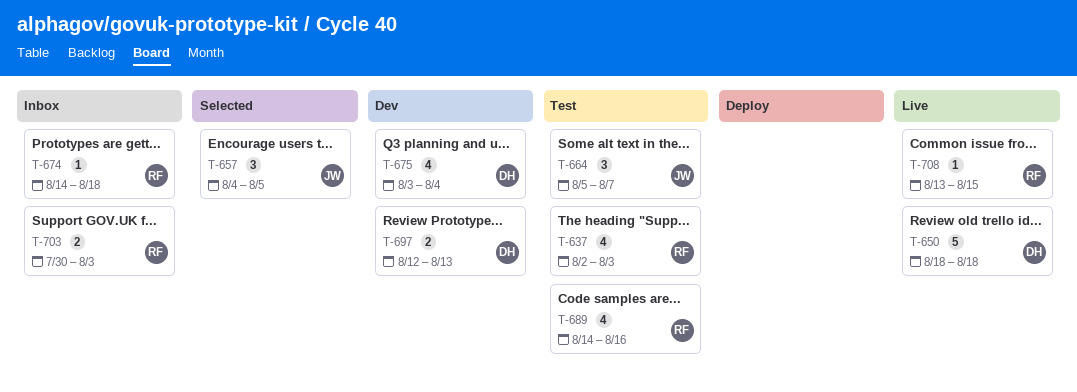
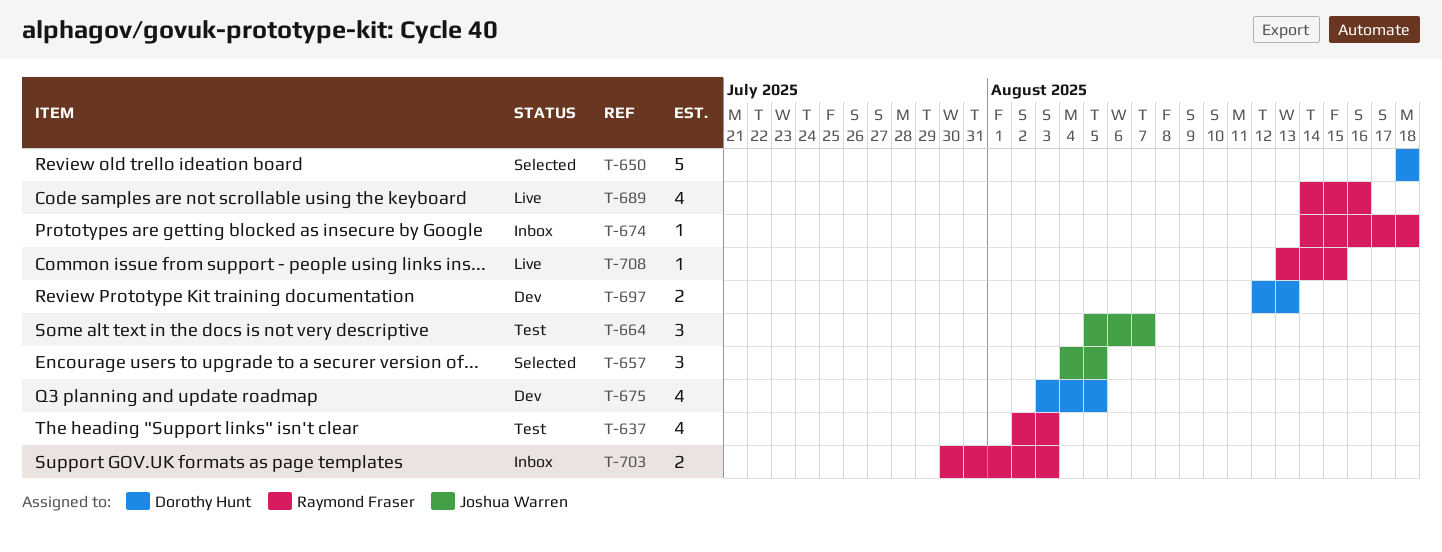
T-650, status: Live -> Selected
T-675, due: Aug 4 -> Aug 5
T-689, status: Test -> Live

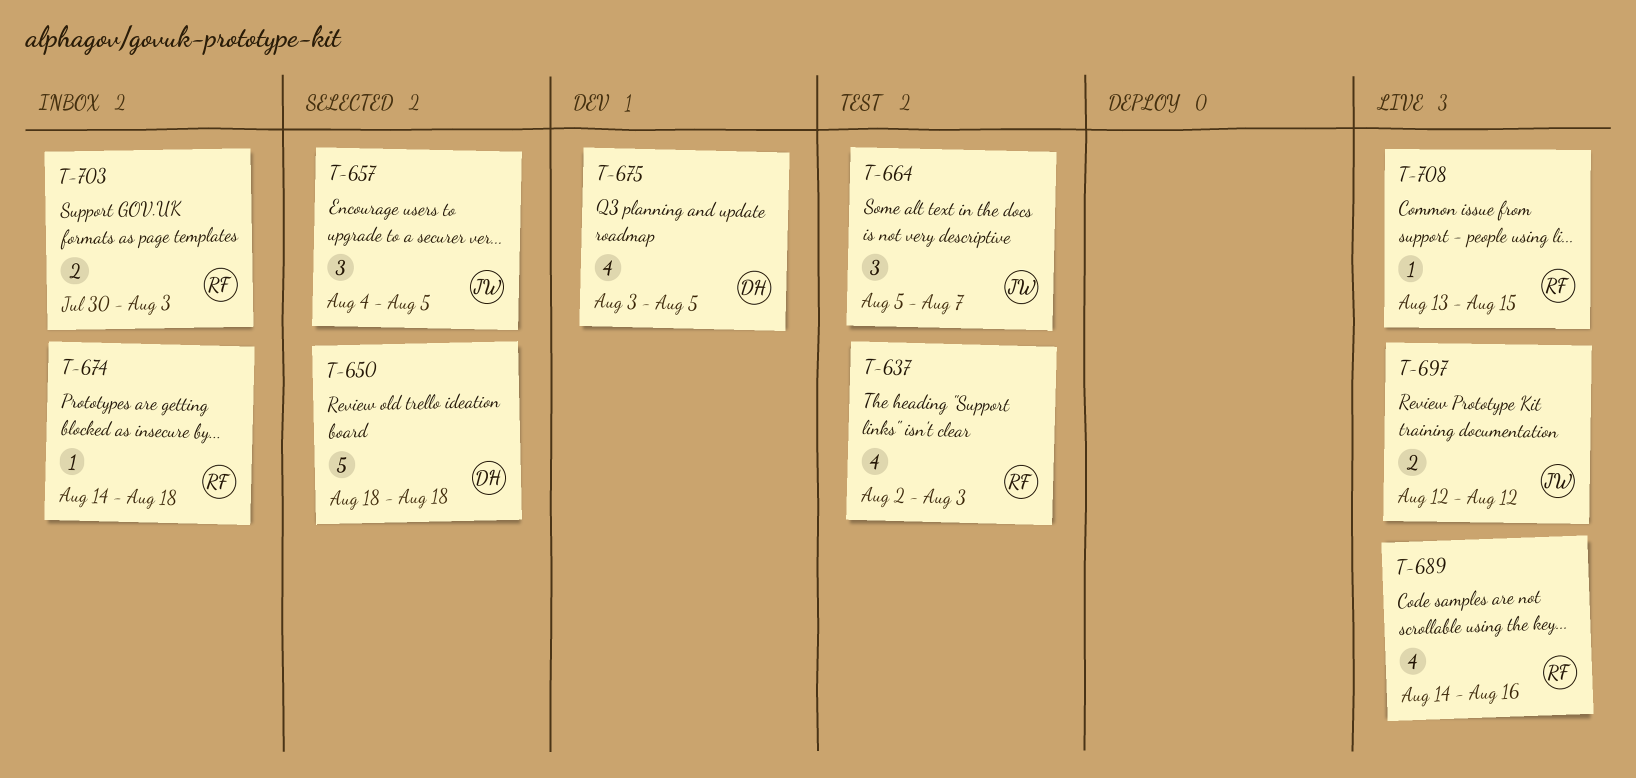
T-697, status: Dev -> Live
T-697, owner: Dorothy Hunt -> Joshua Warren
T-697, due: Aug 13 -> Aug 12

